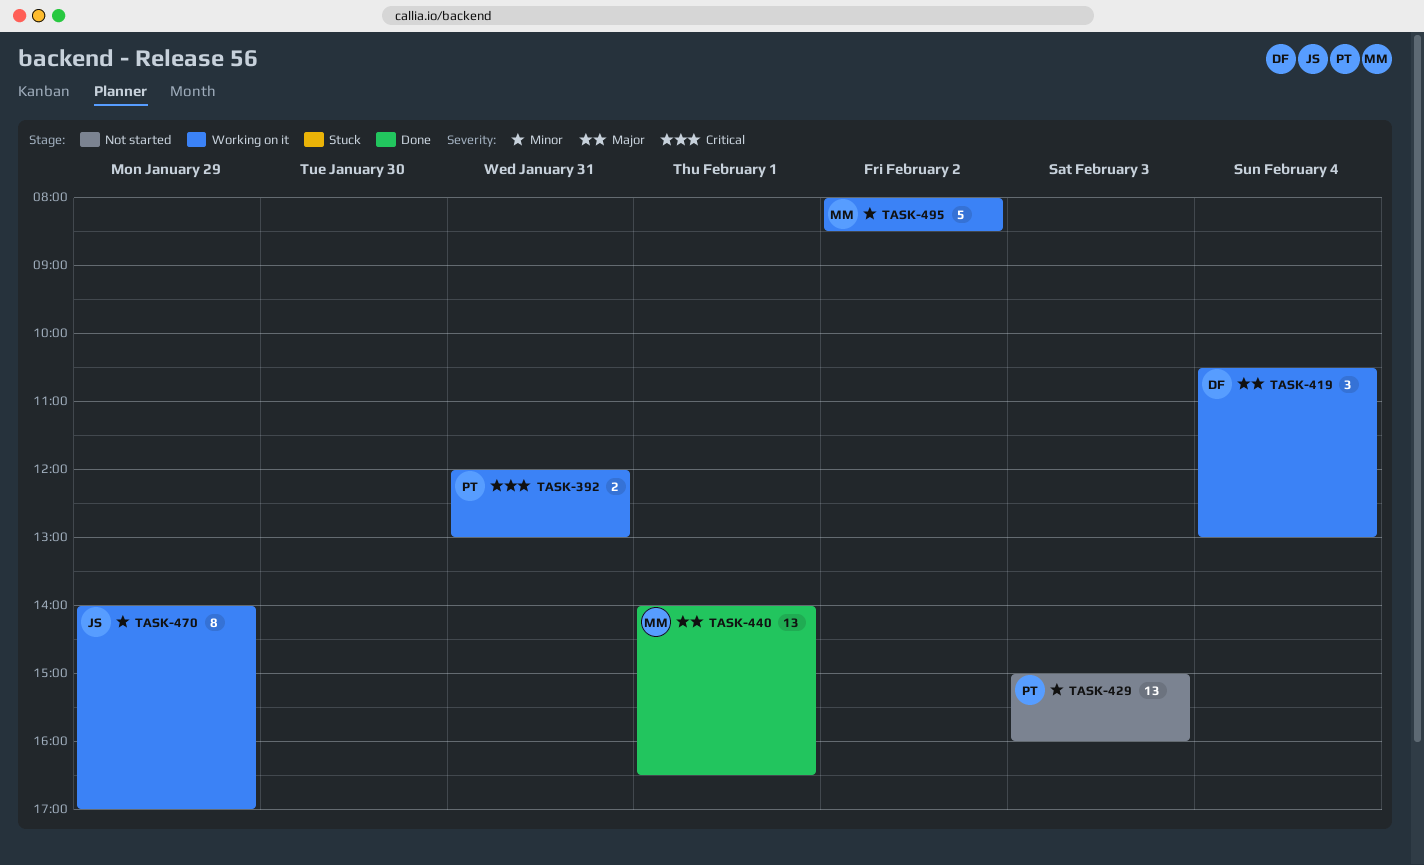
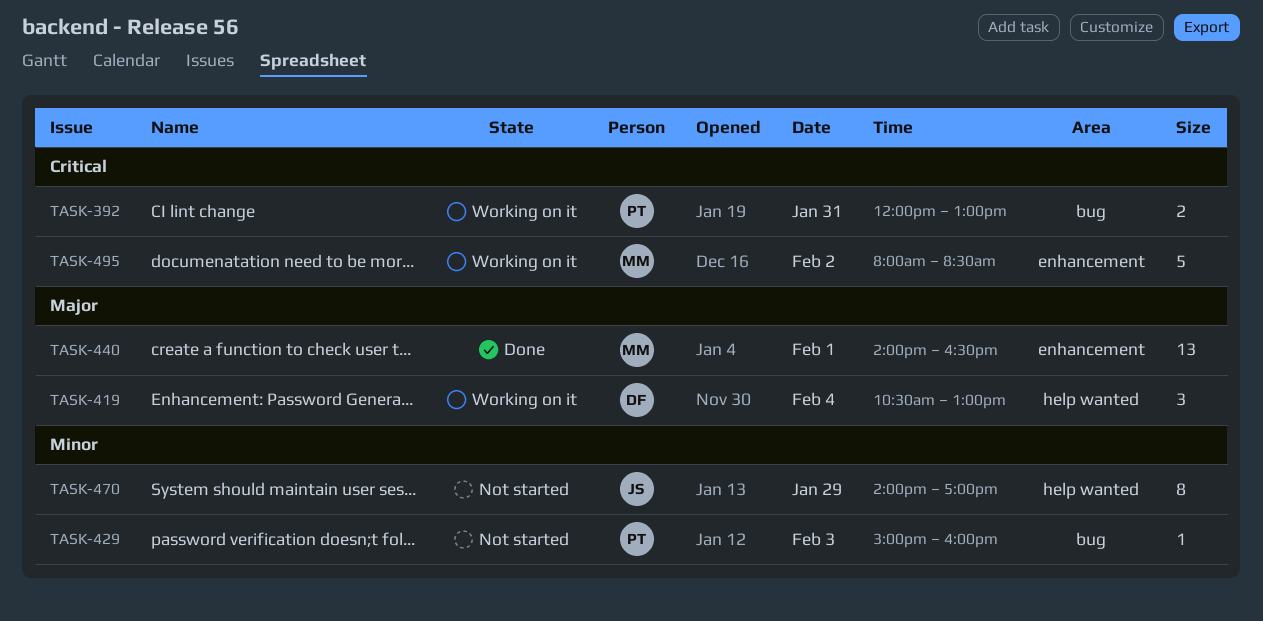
TASK-429, estimate: 13 -> 1
TASK-470, status: Working on it -> Not started
TASK-495, priority: Minor -> Critical

